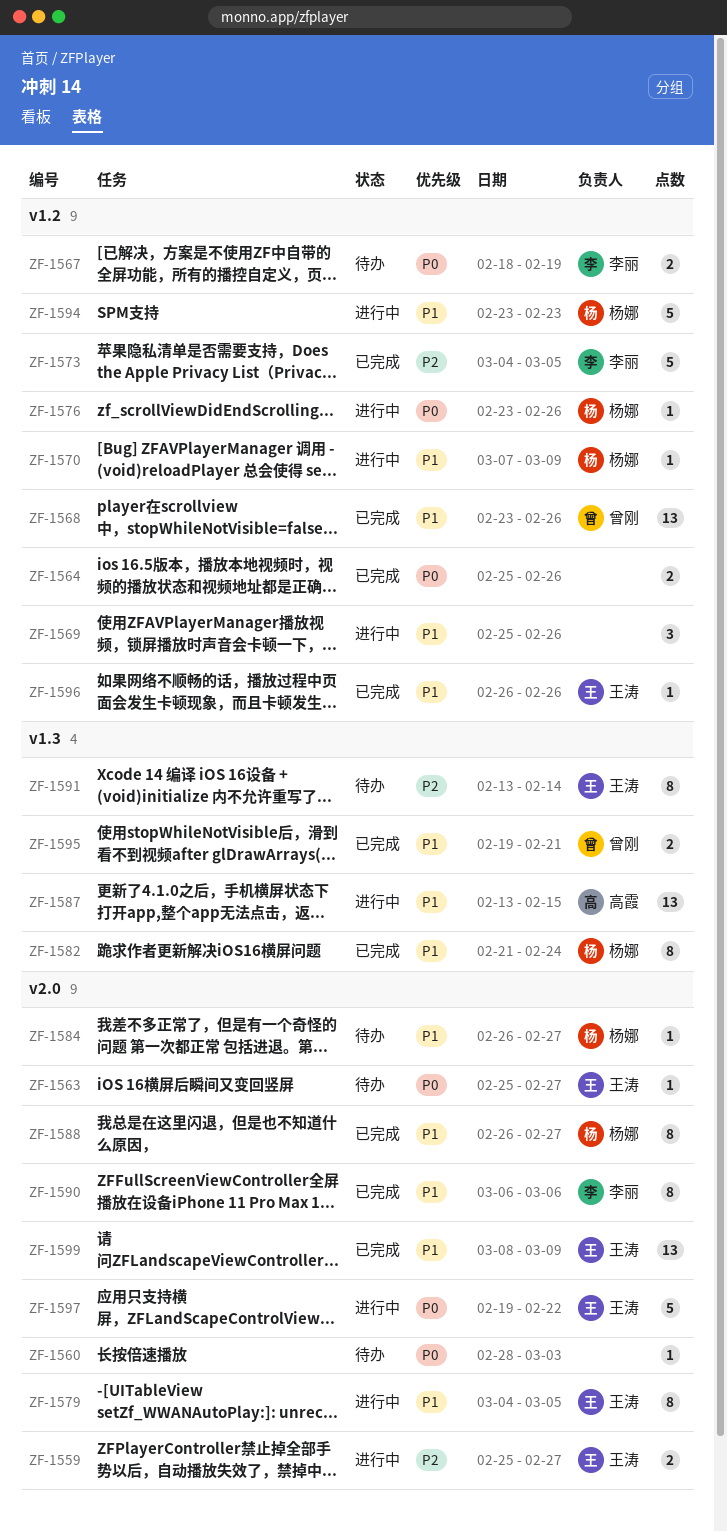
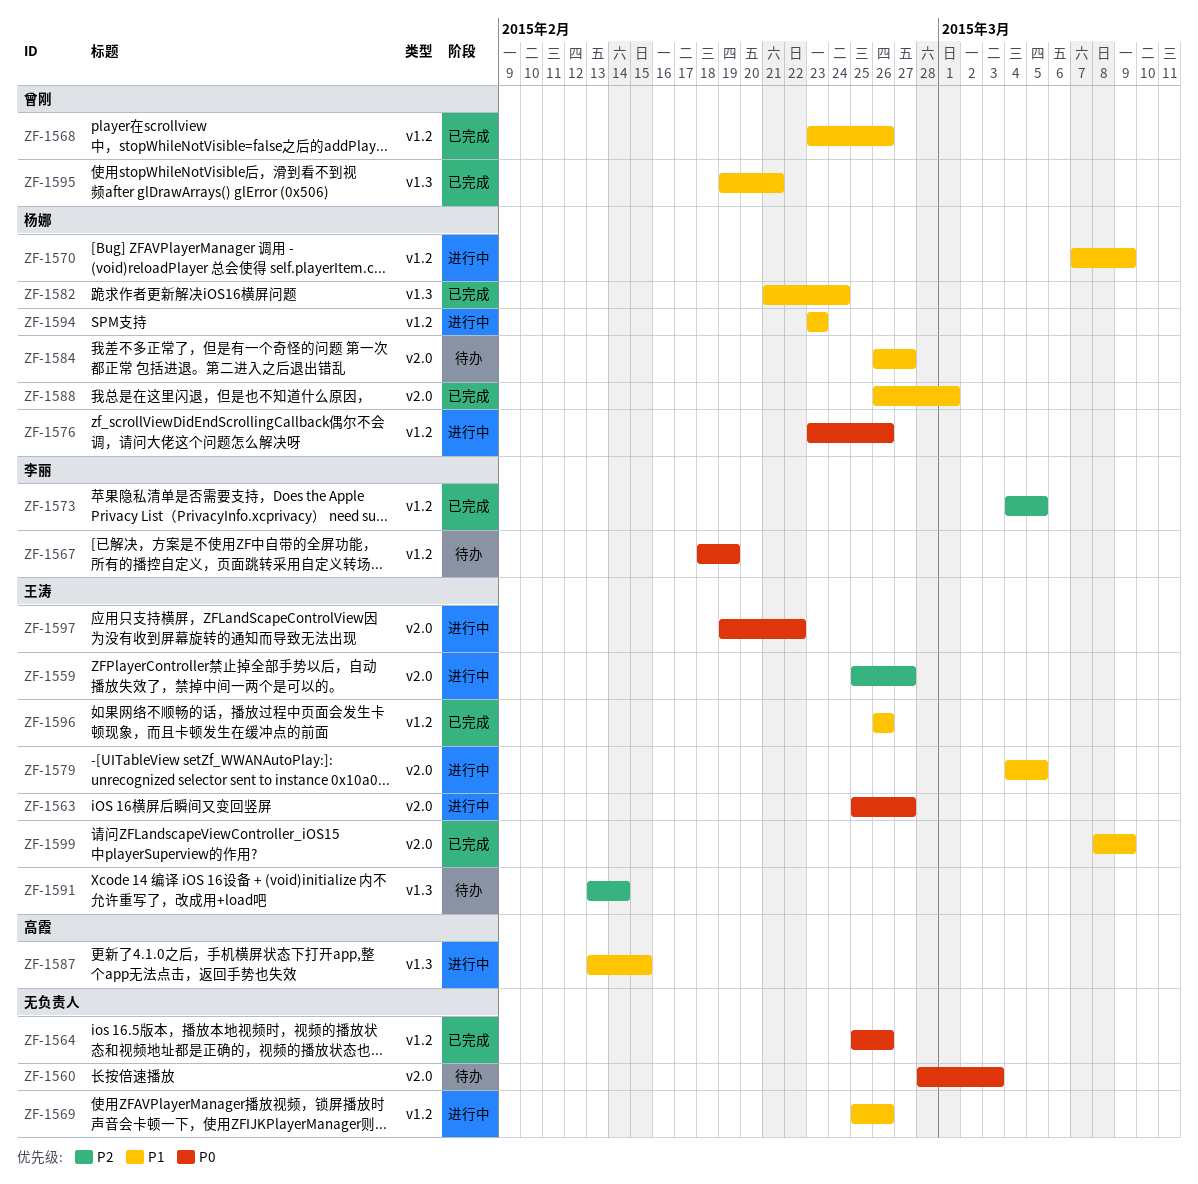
ZF-1563, status: 待办 -> 进行中
ZF-1588, due: Feb 27 -> Mar 1
ZF-1590: present -> none

